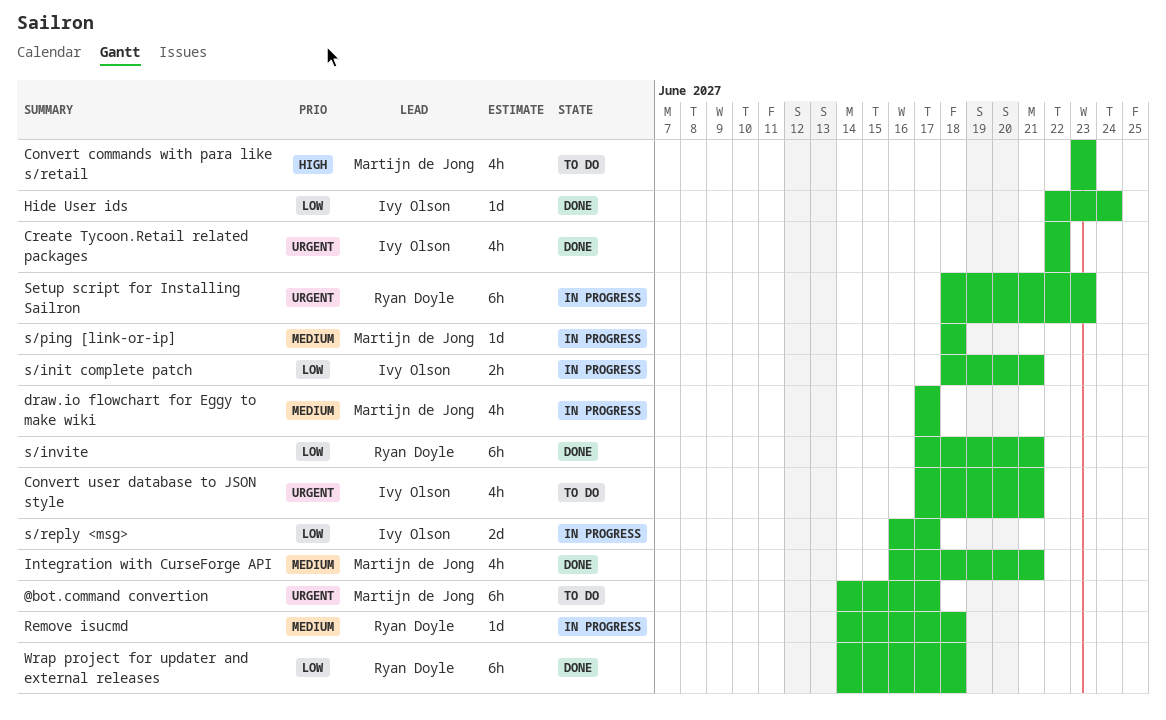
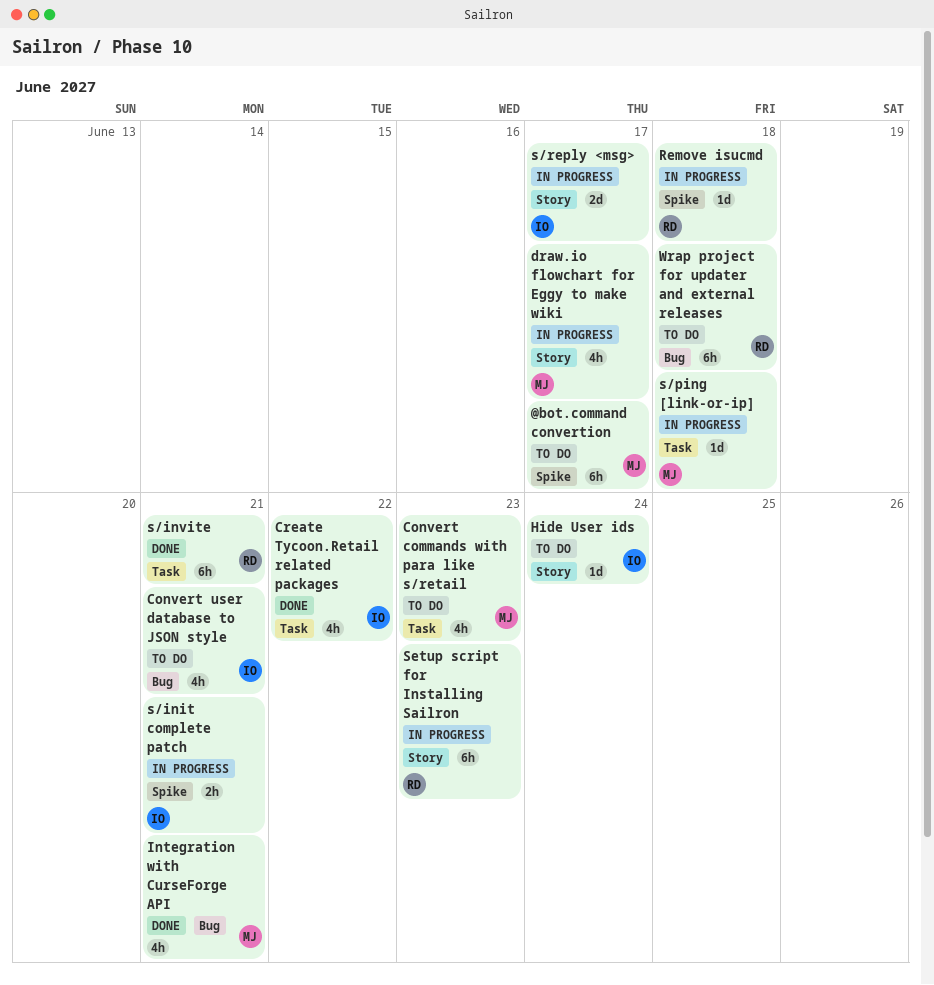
Hide User ids, status: Done -> To do
Wrap project for updater and external releases, status: Done -> To do

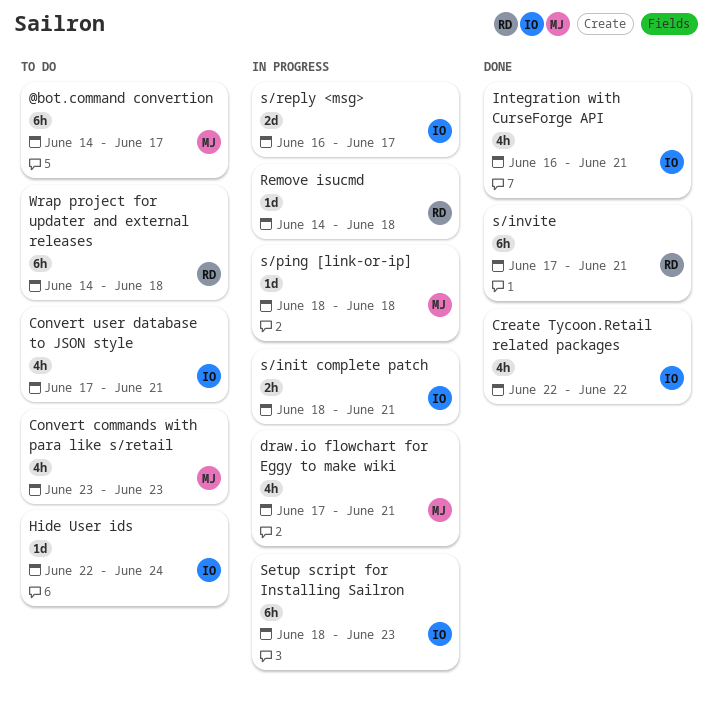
draw.io flowchart for Eggy to make wiki, due: Jun 17 -> Jun 21
Integration with CurseForge API, owner: MJ -> IO
Setup script for Installing Sailron, owner: RD -> IO

